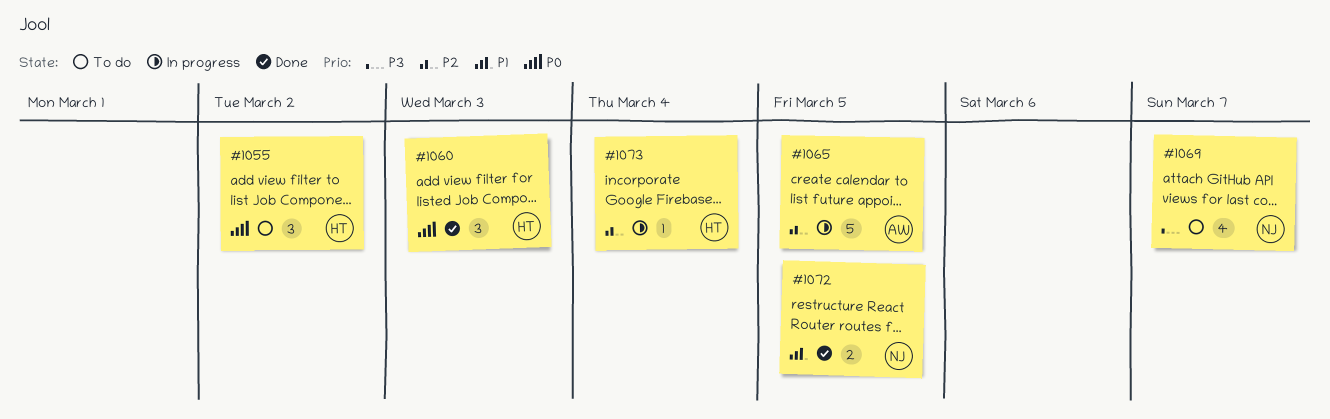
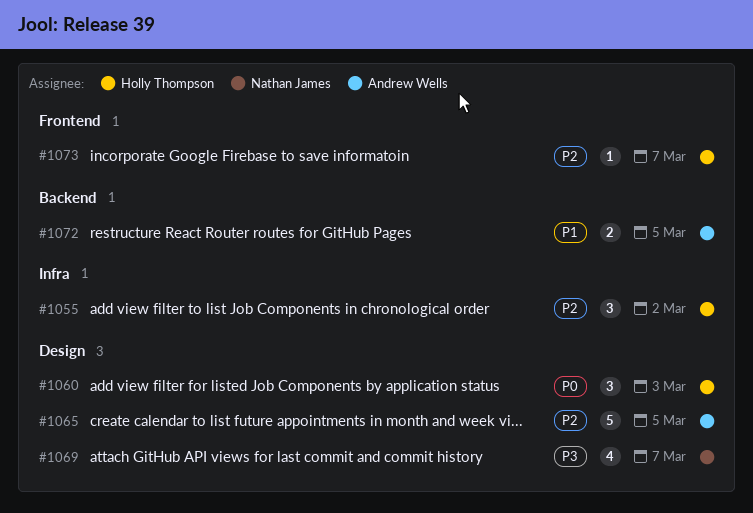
#1055, priority: P0 -> P2
#1072, owner: Nathan James -> Andrew Wells
#1073, due: Mar 4 -> Mar 7

